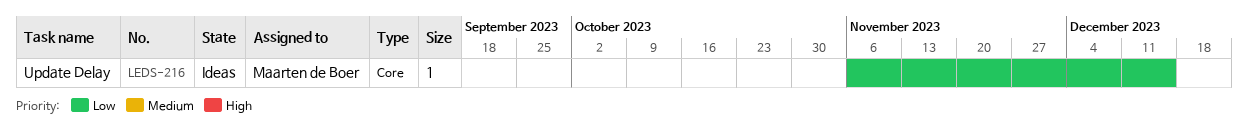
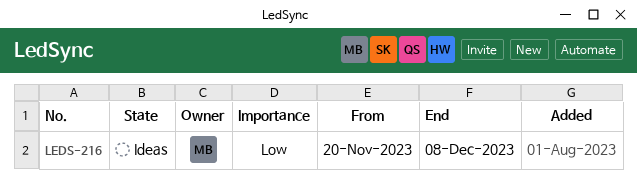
LEDS-216, start: Nov 6 -> Nov 20
LEDS-216, due: Dec 15 -> Dec 8

